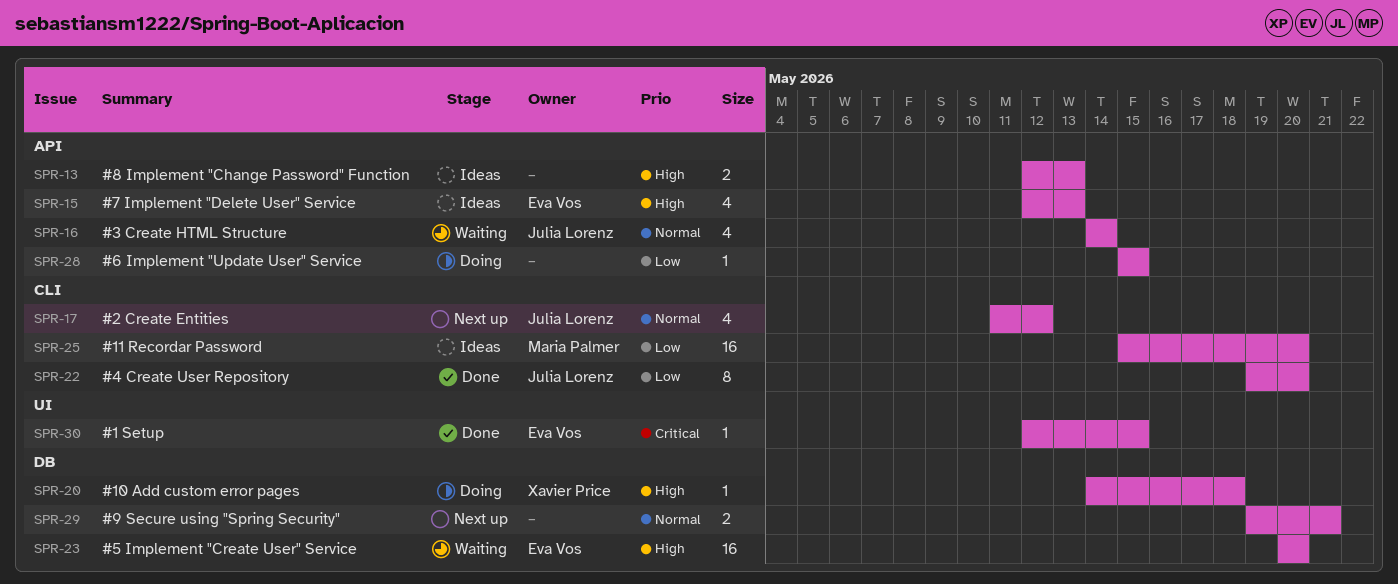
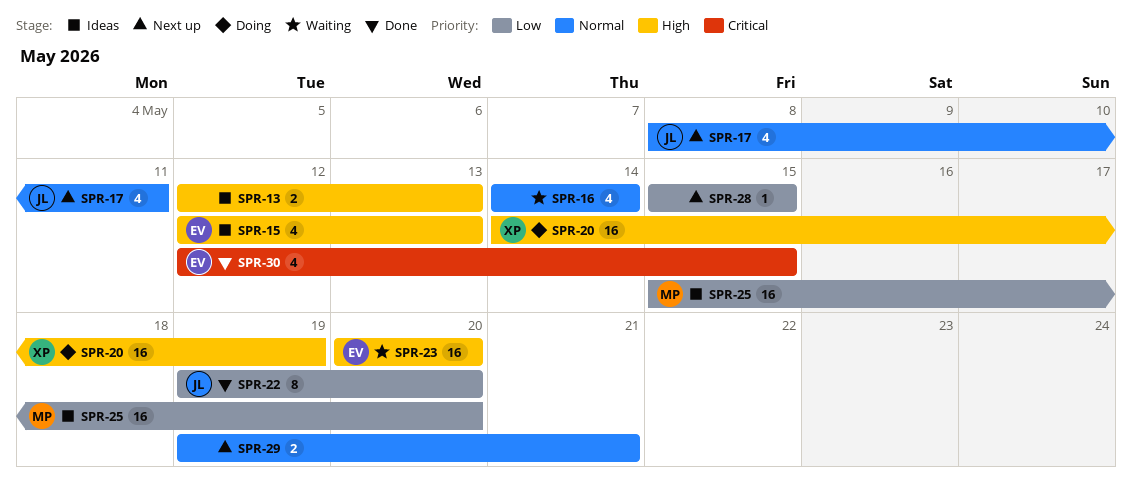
SPR-16, owner: Julia Lorenz -> none
SPR-17, start: May 11 -> May 8
SPR-17, due: May 12 -> May 11
SPR-20, estimate: 1 -> 16
SPR-20, due: May 18 -> May 19
SPR-28, status: Doing -> Next up
SPR-30, estimate: 1 -> 4

